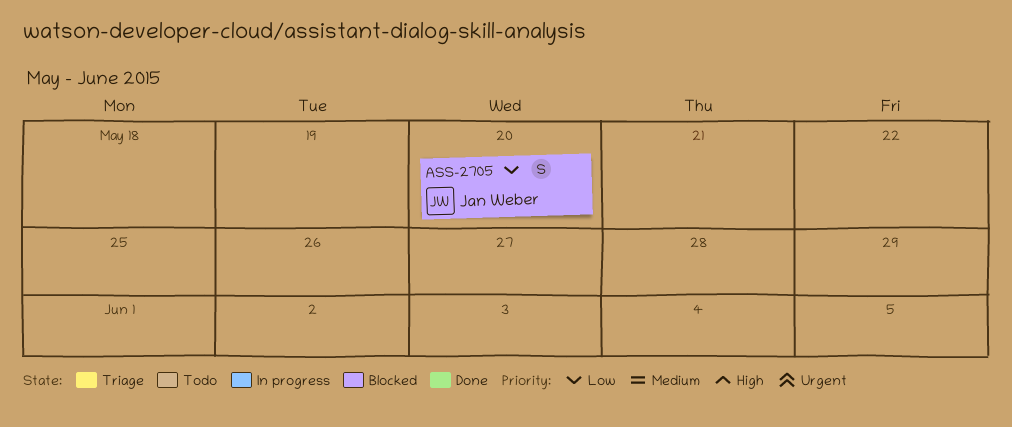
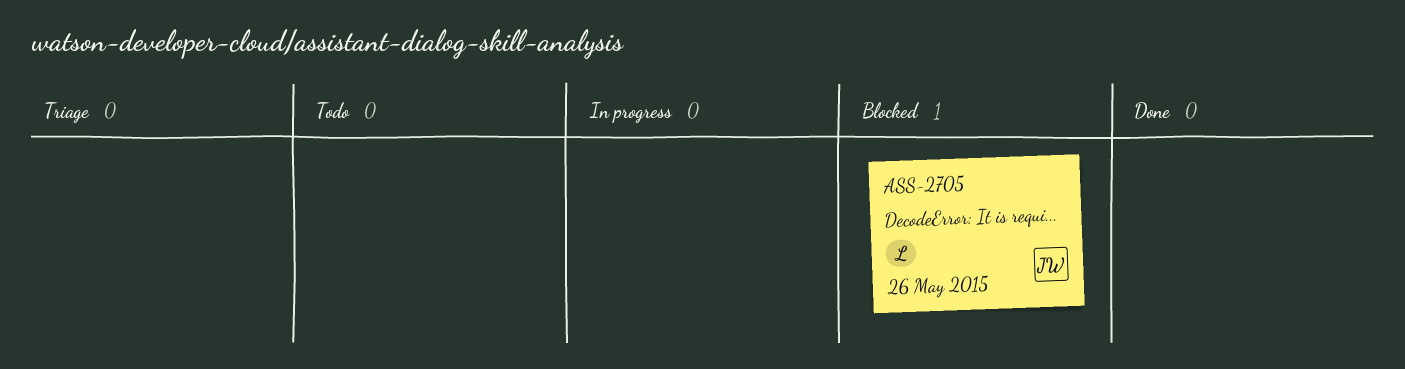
ASS-2705, estimate: S -> L
ASS-2705, due: May 20 -> May 26

